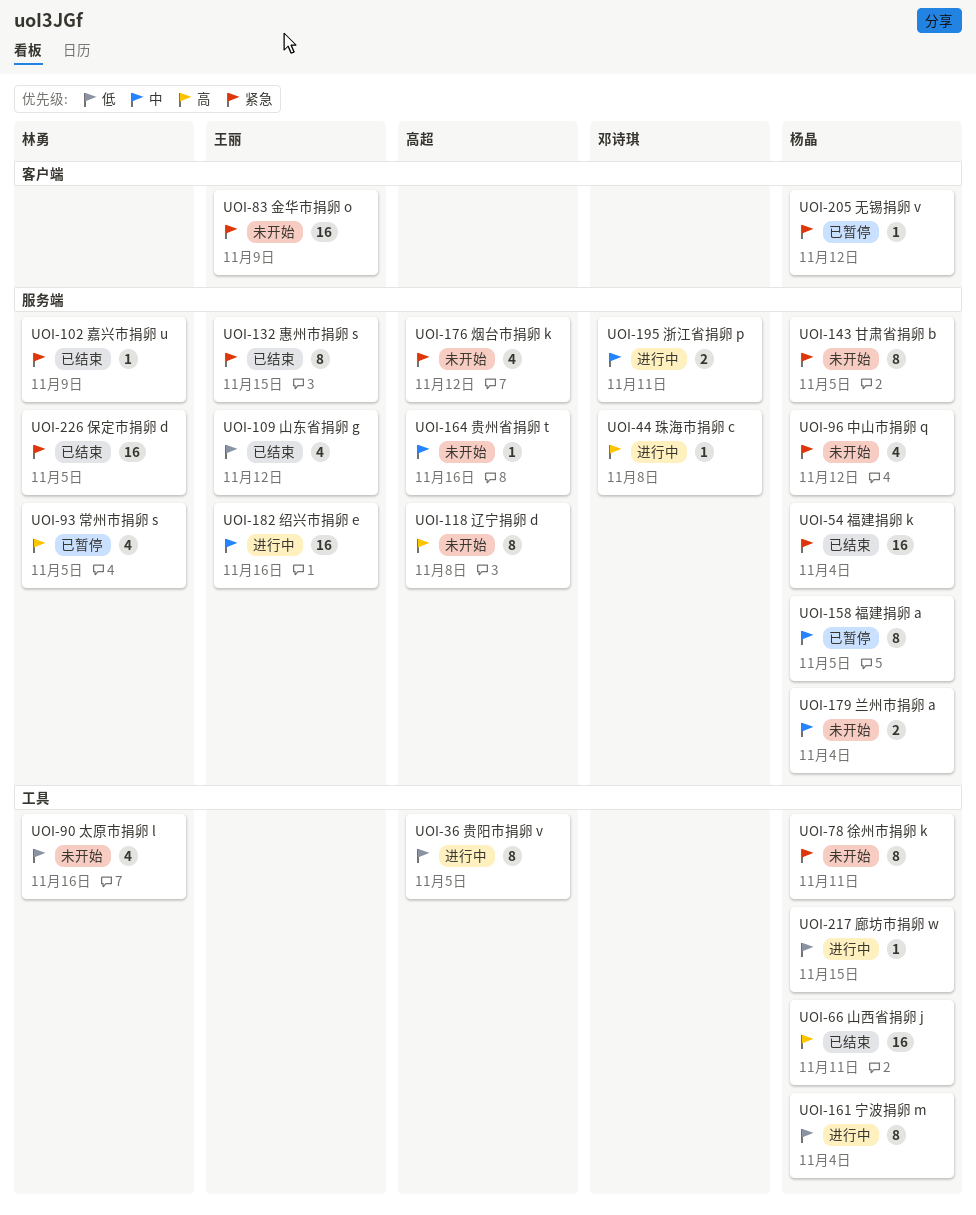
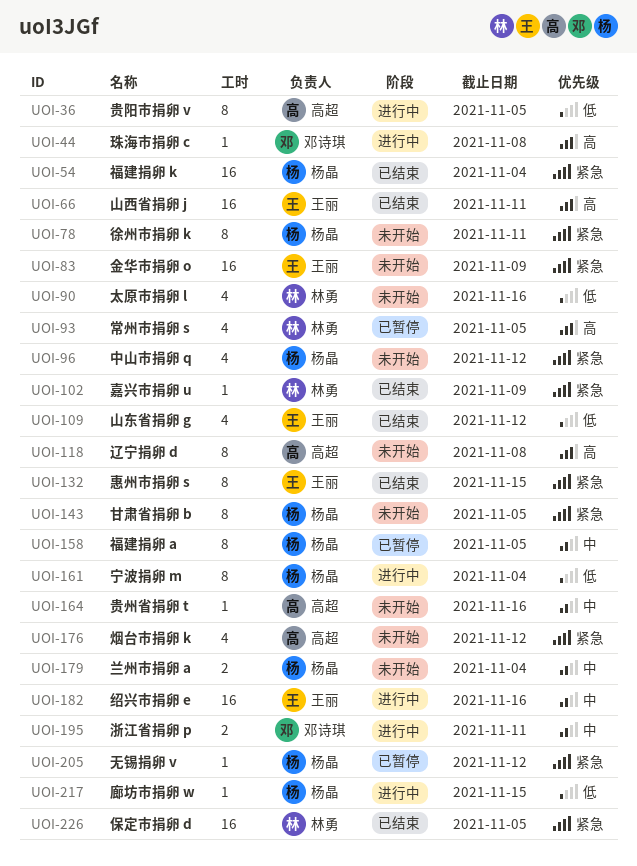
UOI-66, owner: 杨晶 -> 王丽

